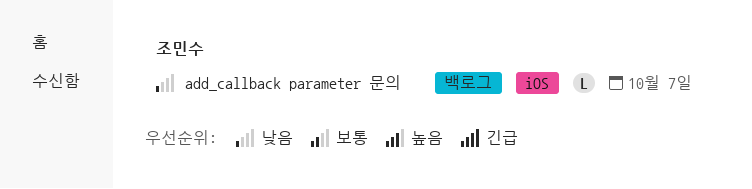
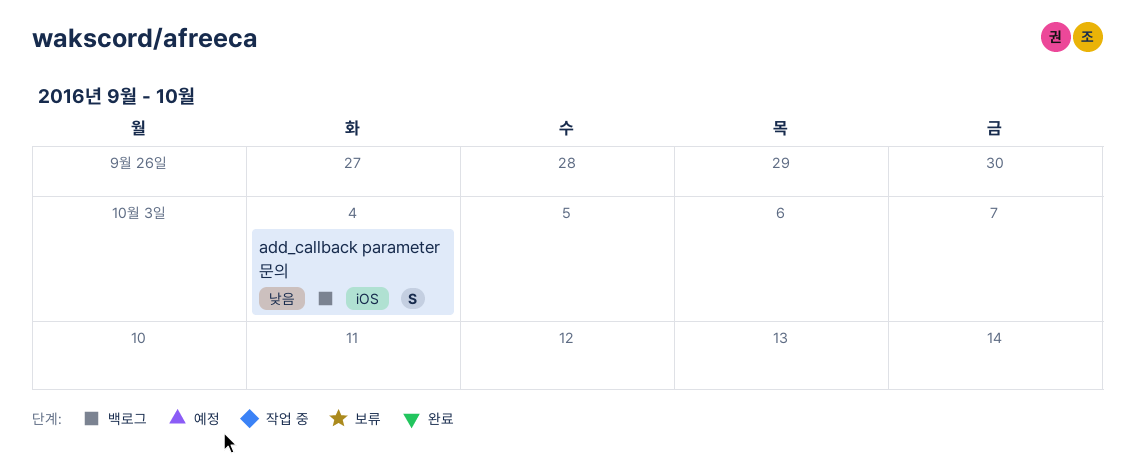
add_callback parameter 문의, estimate: L -> S
add_callback parameter 문의, due: Oct 7 -> Oct 4

